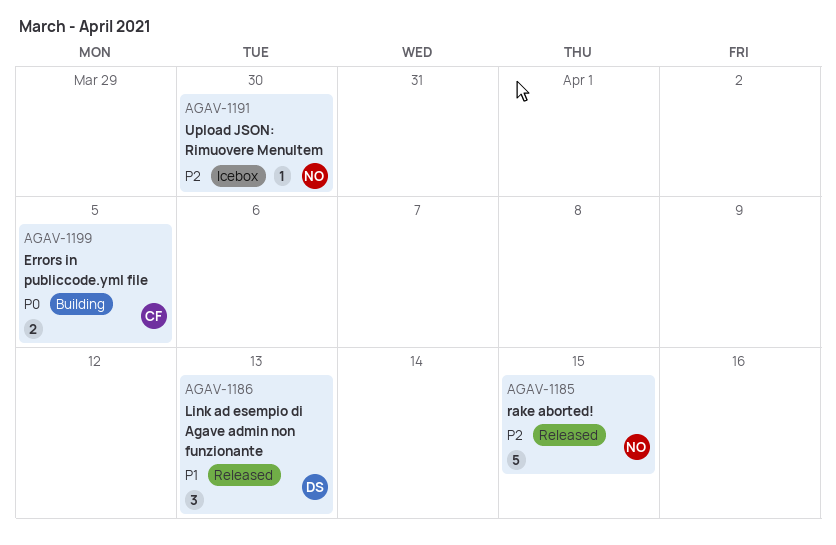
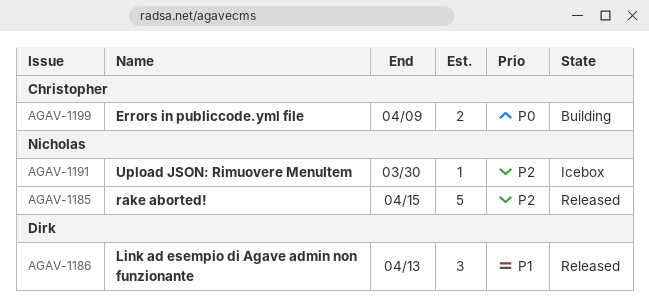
AGAV-1199, due: Apr 5 -> Apr 9

